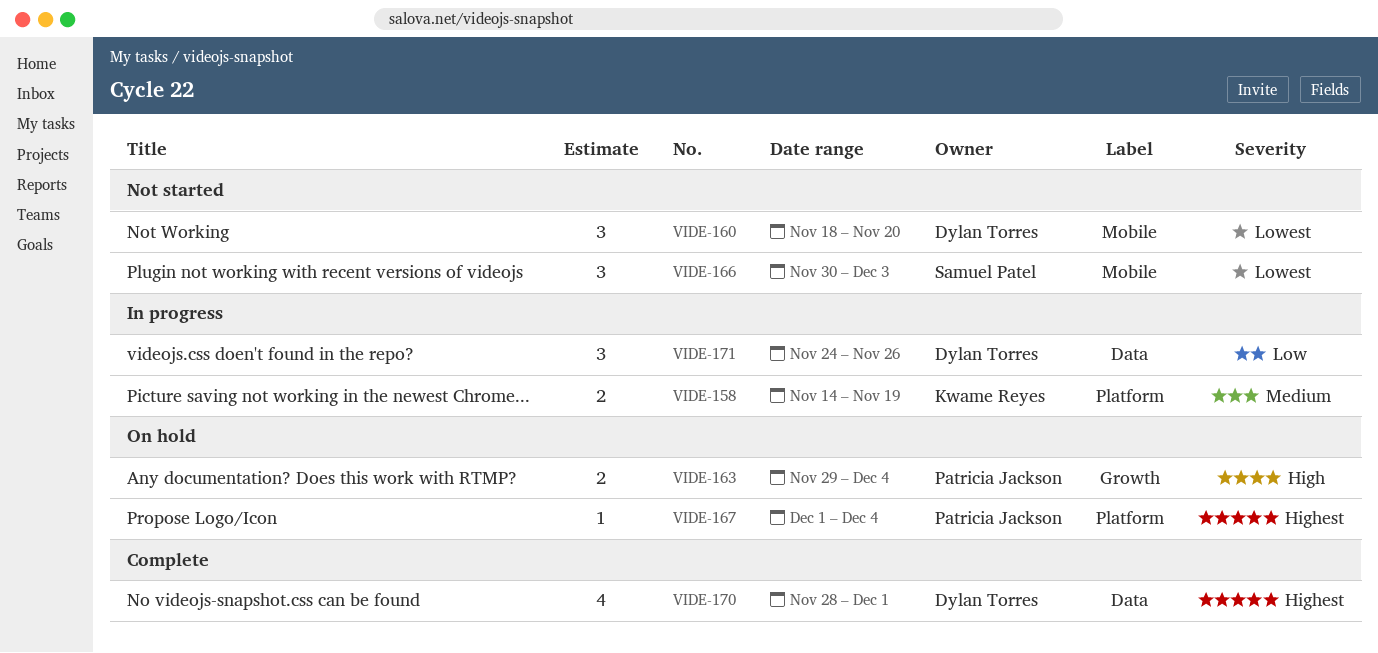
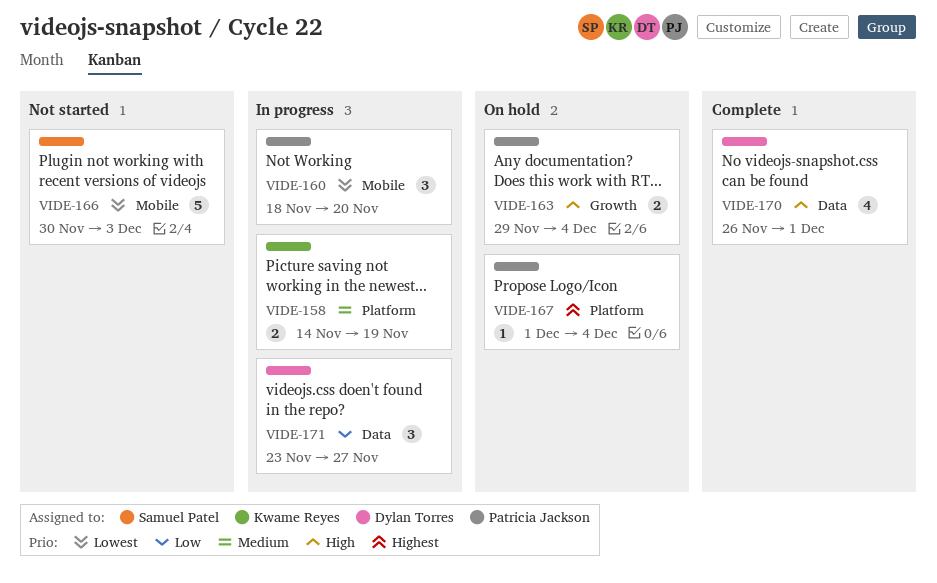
VIDE-160, status: Not started -> In progress
VIDE-160, owner: Dylan Torres -> Patricia Jackson
VIDE-166, estimate: 3 -> 5
VIDE-170, priority: Highest -> High
VIDE-170, start: Nov 28 -> Nov 26
VIDE-171, start: Nov 24 -> Nov 23
VIDE-171, due: Nov 26 -> Nov 27

